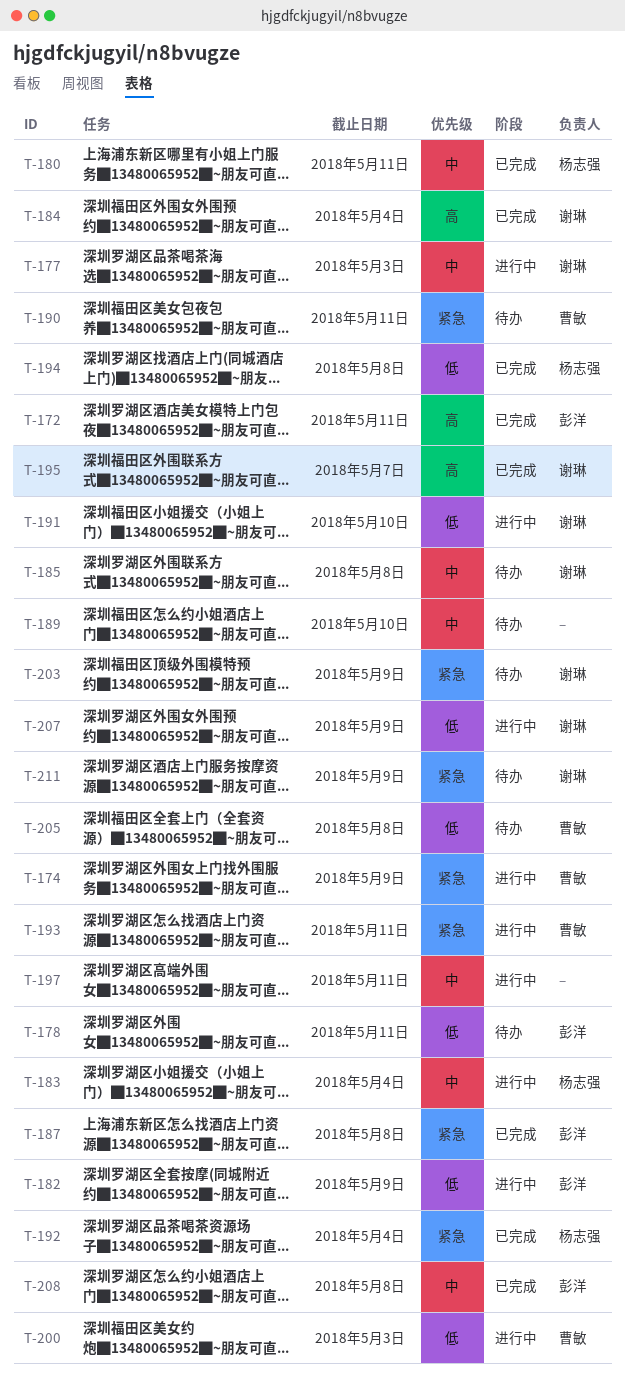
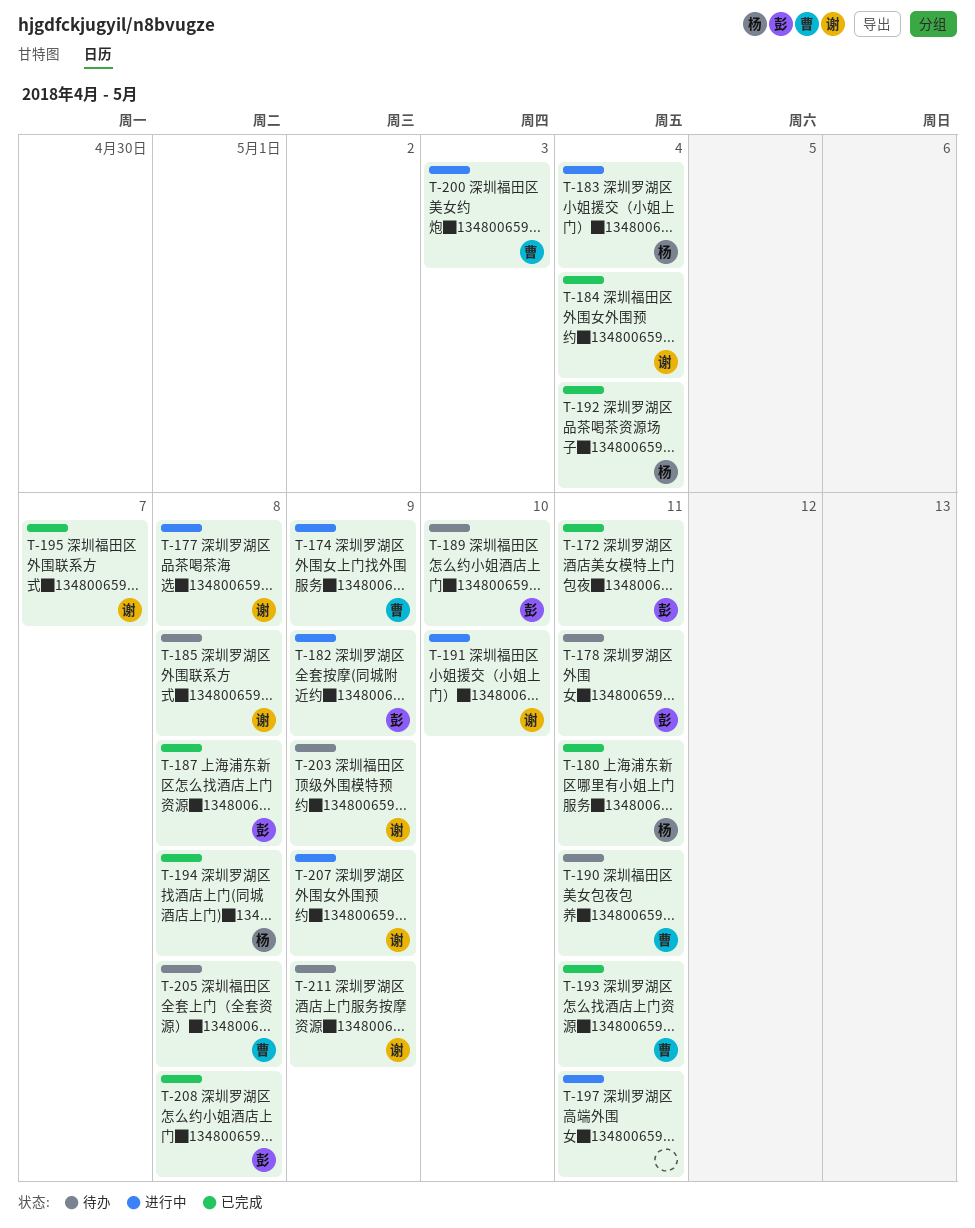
T-177, due: May 3 -> May 8
T-189, owner: none -> 彭洋
T-193, status: 进行中 -> 已完成

